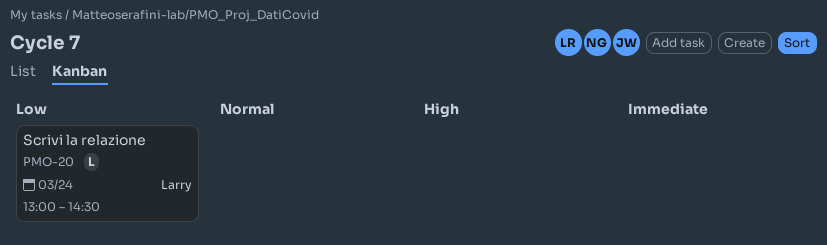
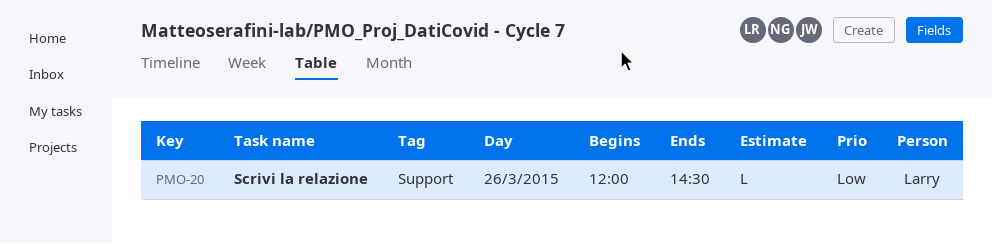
PMO-20, day: Mar 24 -> Mar 26
PMO-20, begins: 13:00 -> 12:00

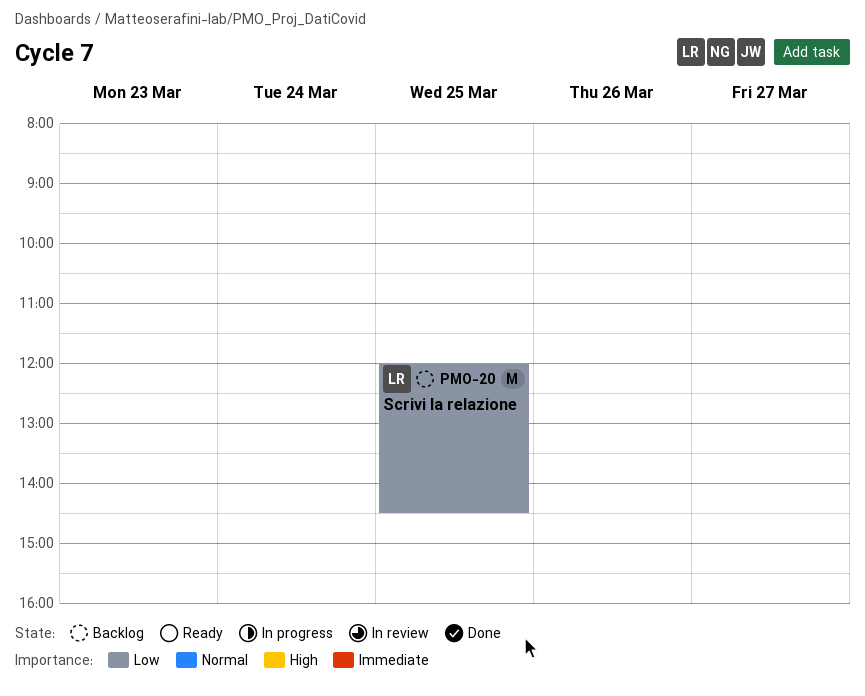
PMO-20, estimate: L -> M
PMO-20, day: Mar 26 -> Mar 25

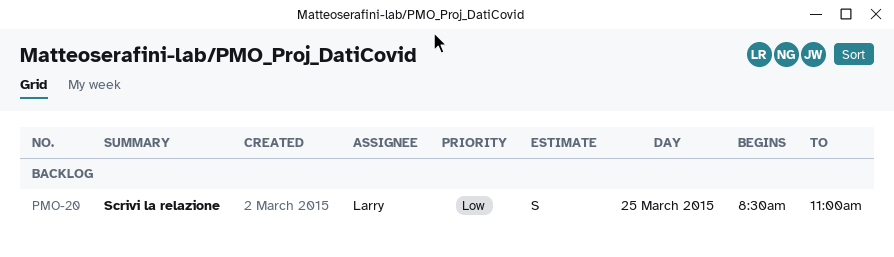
PMO-20, estimate: M -> S
PMO-20, begins: 12:00 -> 08:30
PMO-20, ends: 14:30 -> 11:00

